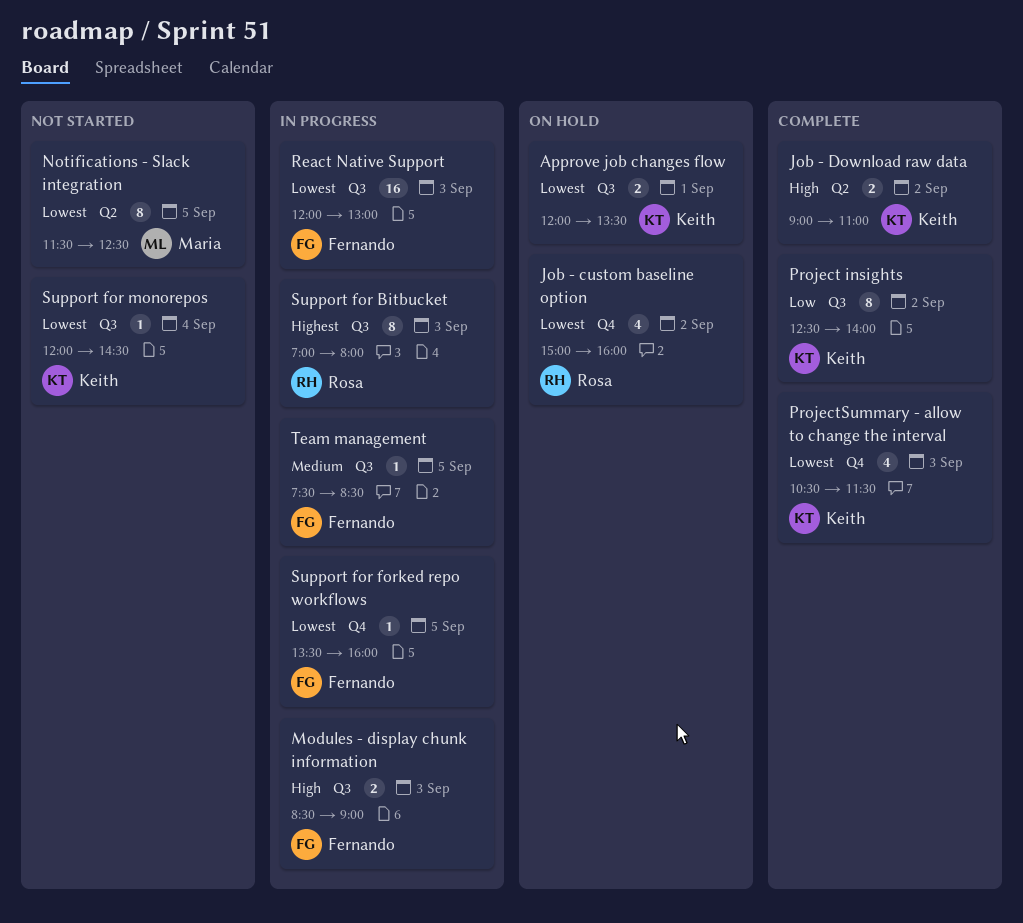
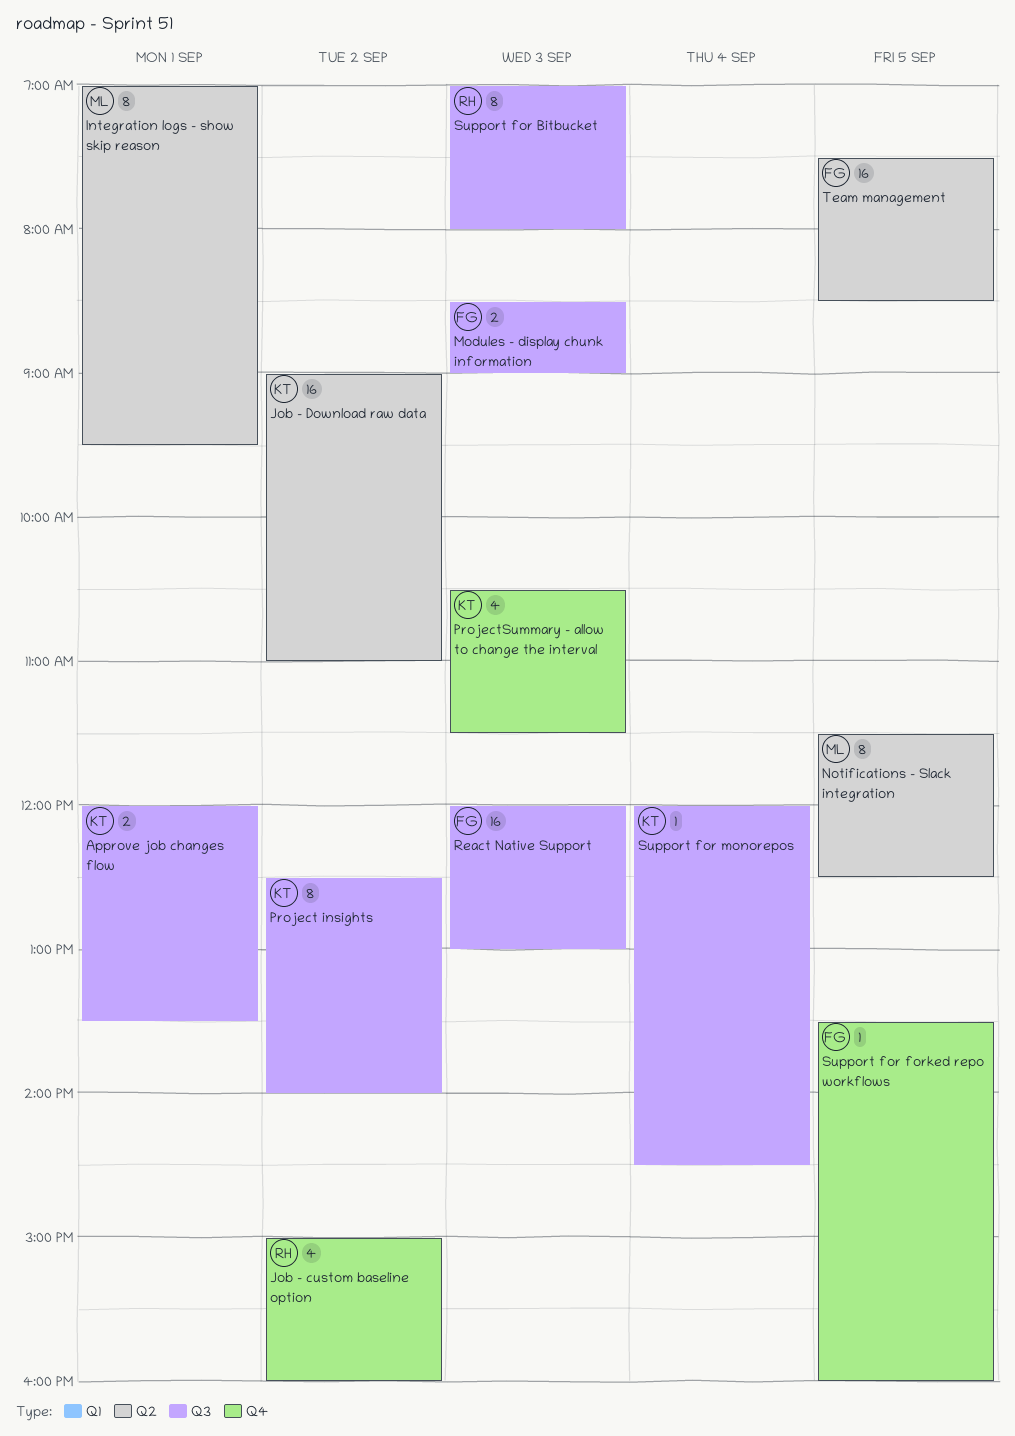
Integration logs - show skip reason: none -> present
Job - Download raw data, estimate: 2 -> 16
Team management, label: Q3 -> Q2
Team management, estimate: 1 -> 16

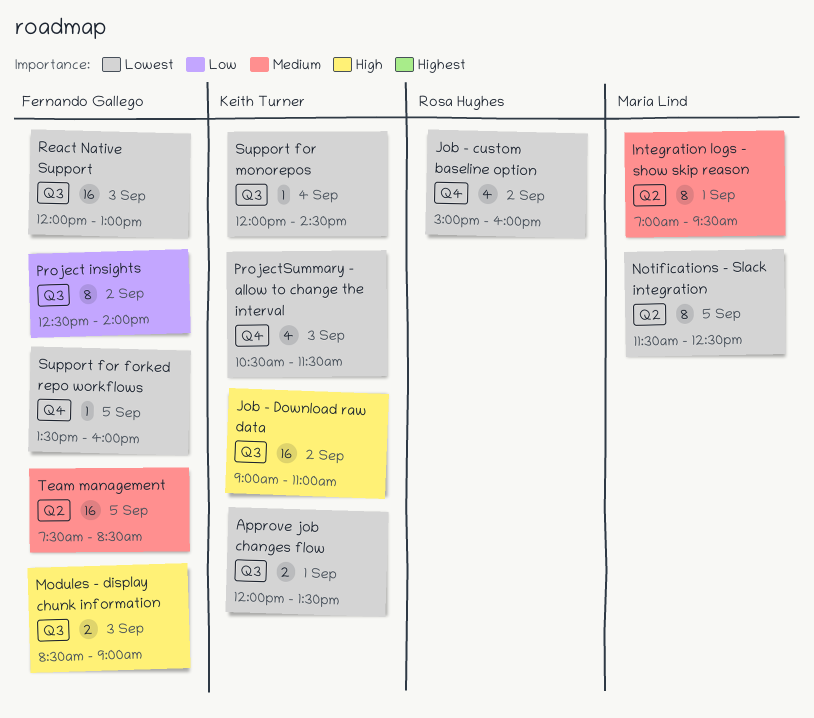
Job - Download raw data, label: Q2 -> Q3
Project insights, owner: Keith Turner -> Fernando Gallego
Support for Bitbucket: present -> none

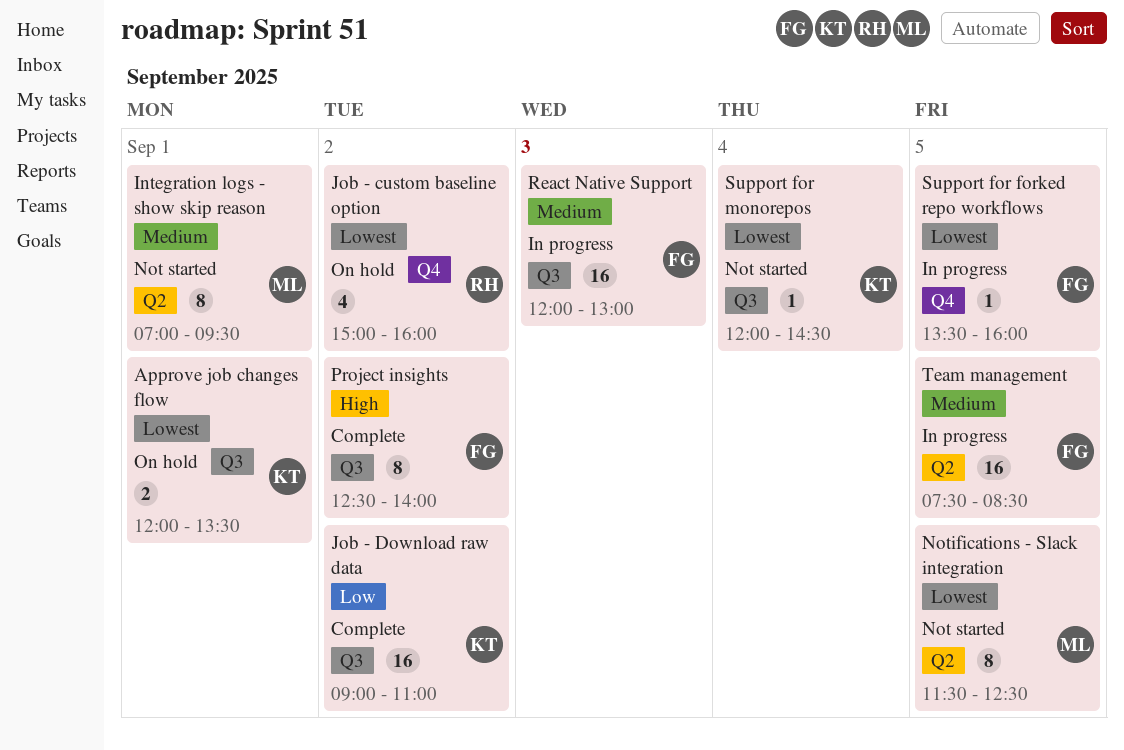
Job - Download raw data, priority: High -> Low
Modules - display chunk information: present -> none
Project insights, priority: Low -> High
ProjectSummary - allow to change the interval: present -> none
React Native Support, priority: Lowest -> Medium

